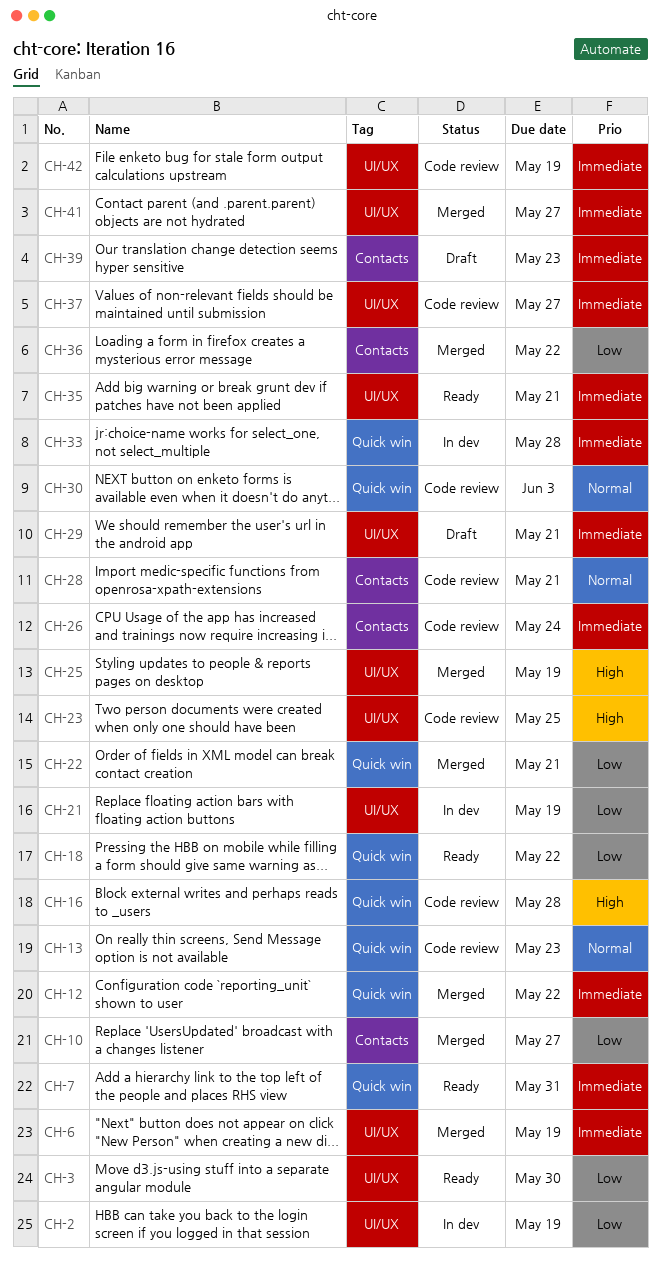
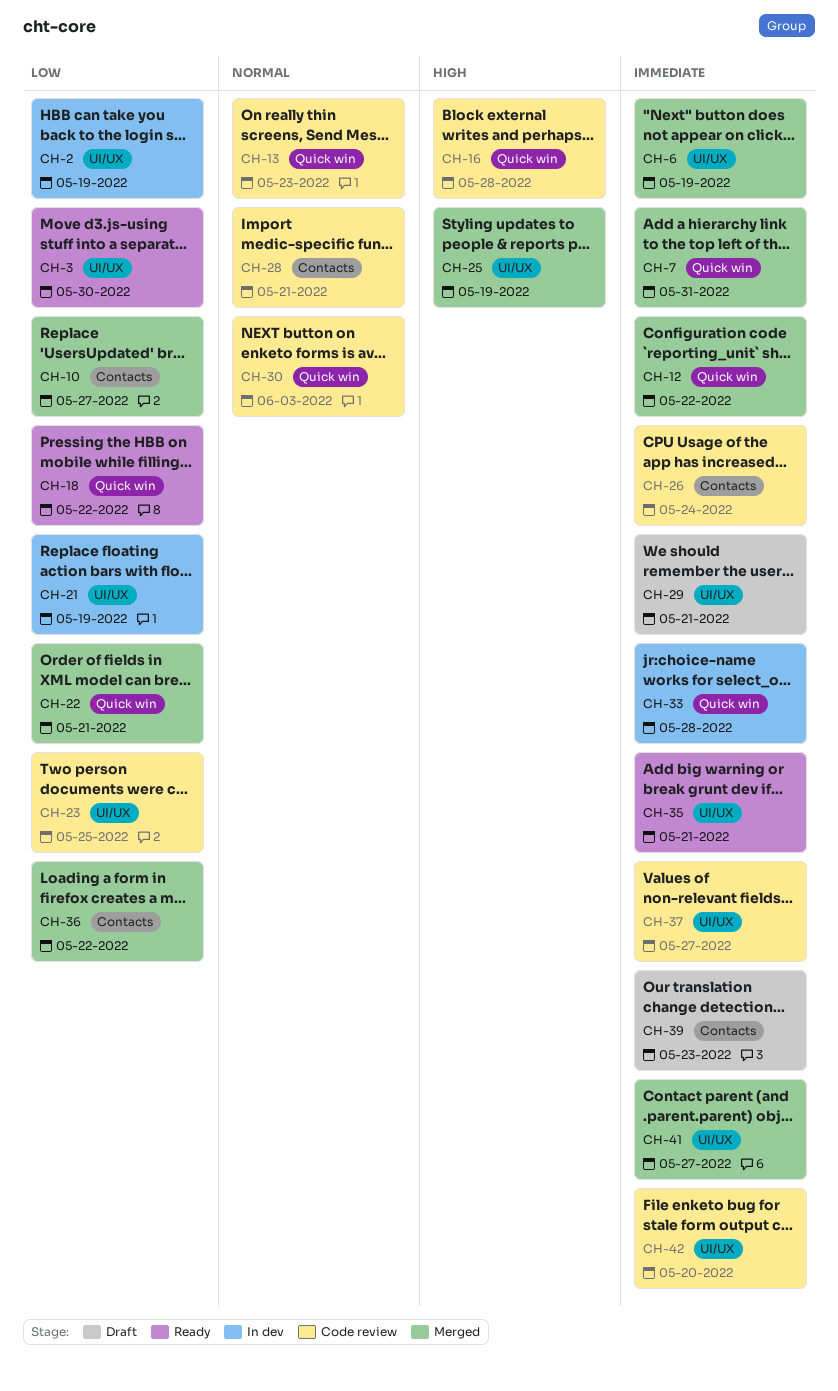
CH-7, status: Ready -> Merged
CH-23, priority: High -> Low
CH-42, due: May 19 -> May 20

